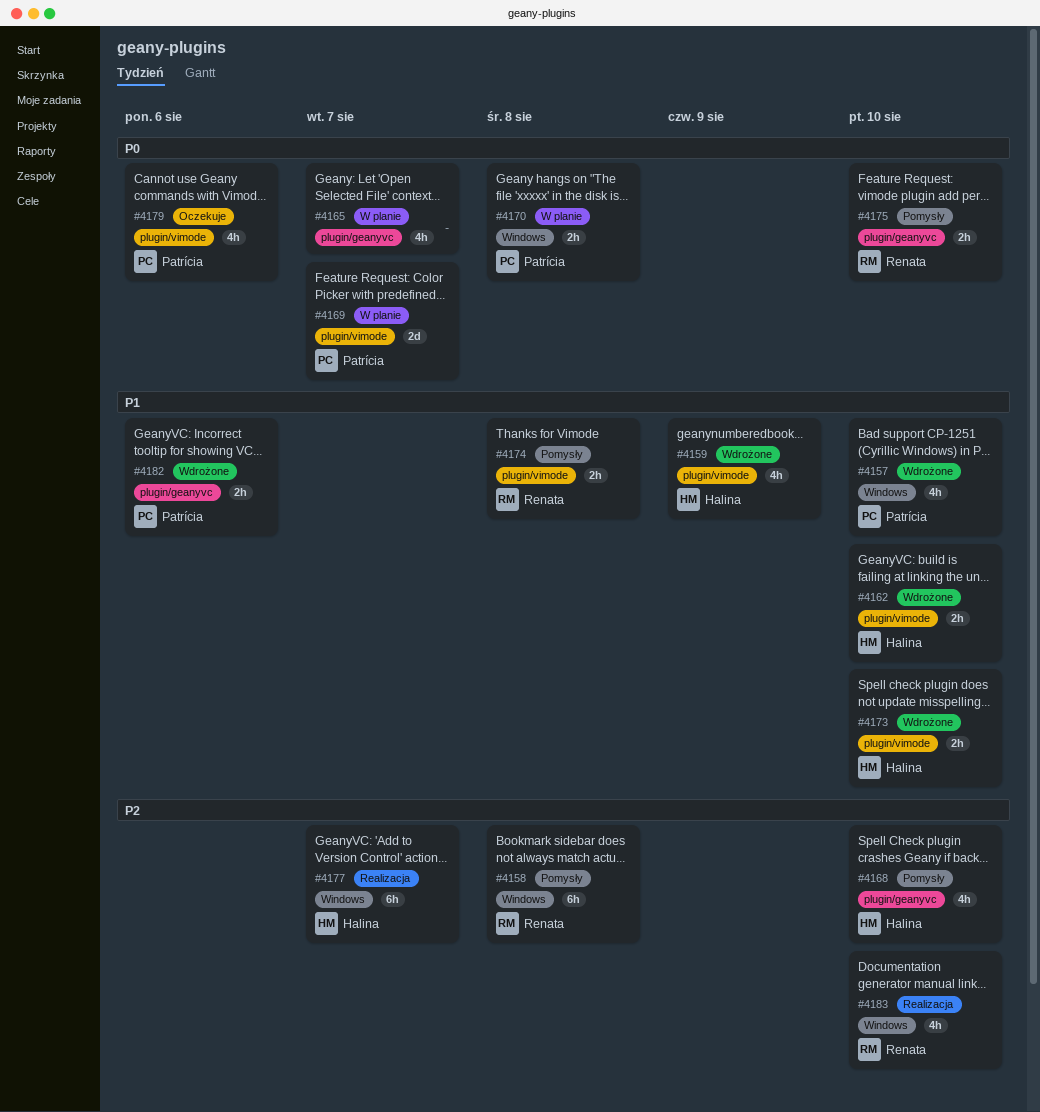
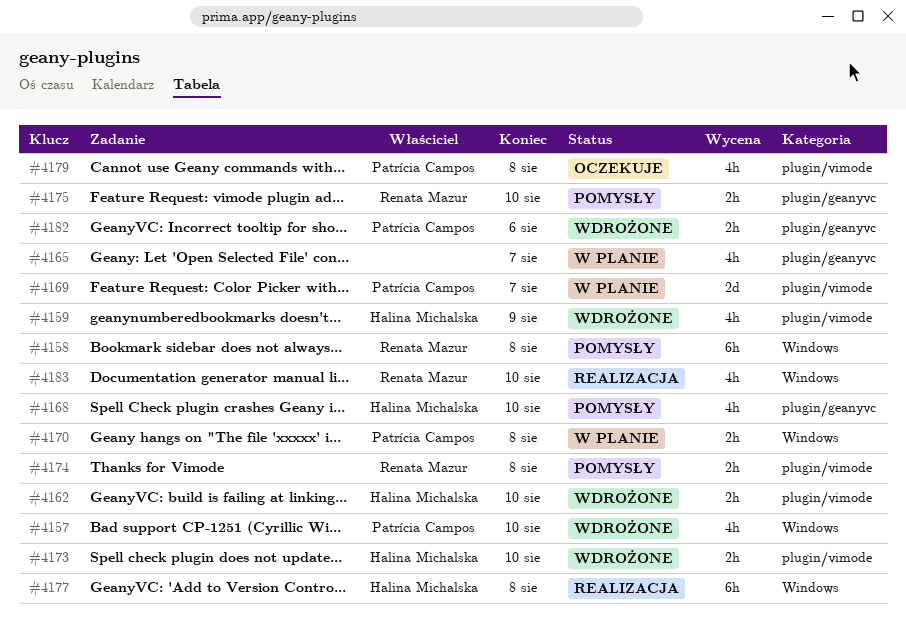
#4177, due: Aug 7 -> Aug 8
#4179, due: Aug 6 -> Aug 8

